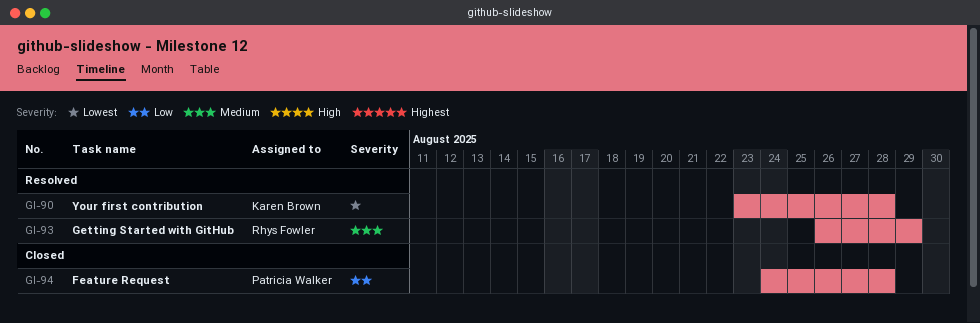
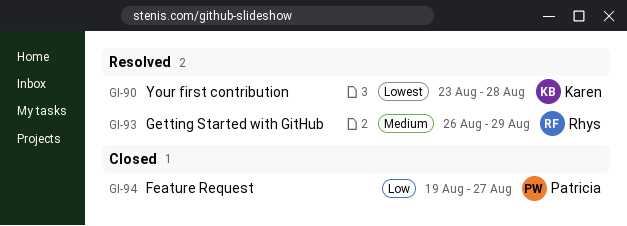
GI-94, start: Aug 24 -> Aug 19
GI-94, due: Aug 28 -> Aug 27

